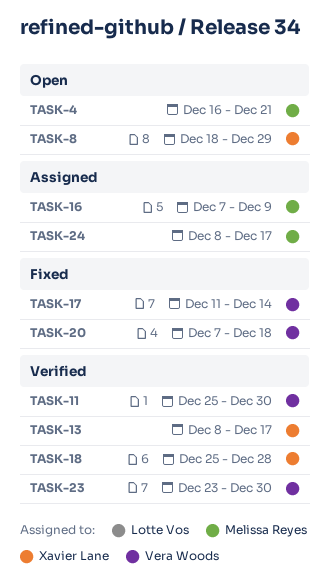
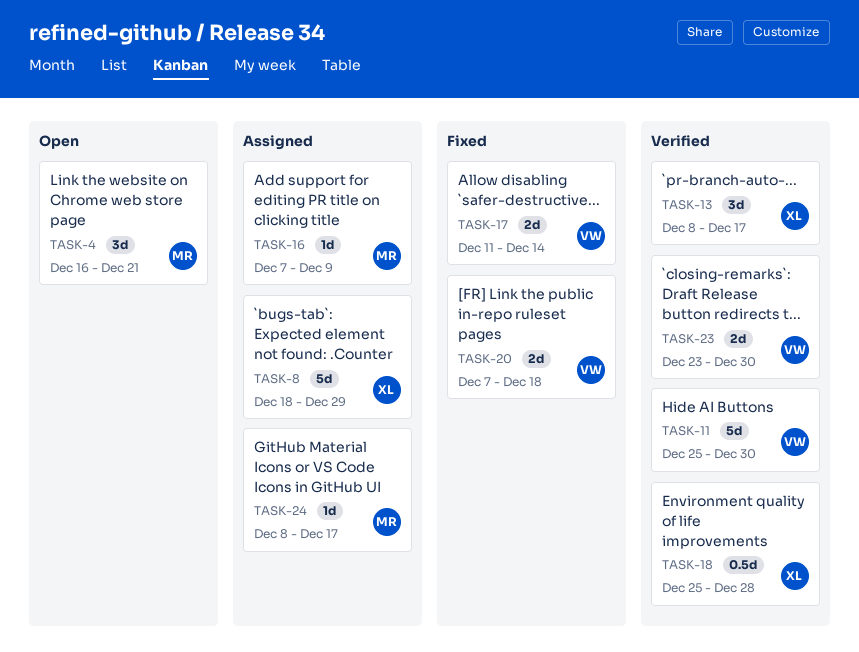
TASK-8, status: Open -> Assigned

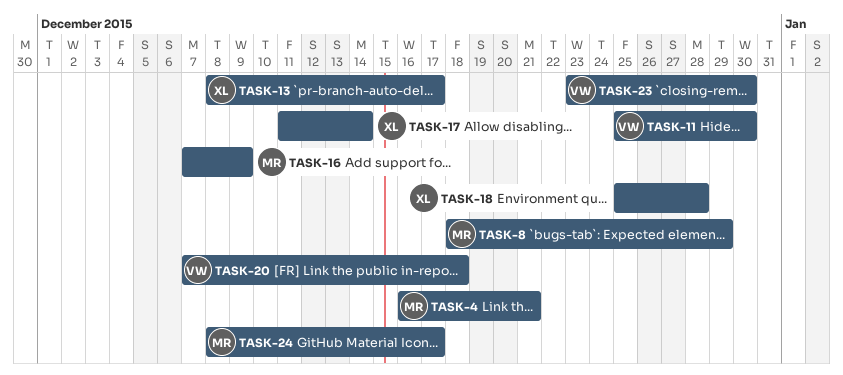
TASK-8, owner: XL -> MR
TASK-17, owner: VW -> XL

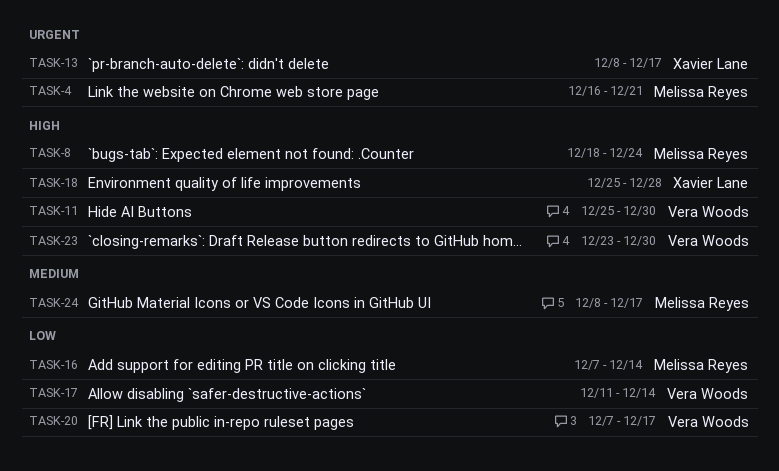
TASK-8, due: Dec 29 -> Dec 24
TASK-16, due: Dec 9 -> Dec 14
TASK-17, owner: Xavier Lane -> Vera Woods
TASK-20, due: Dec 18 -> Dec 17

